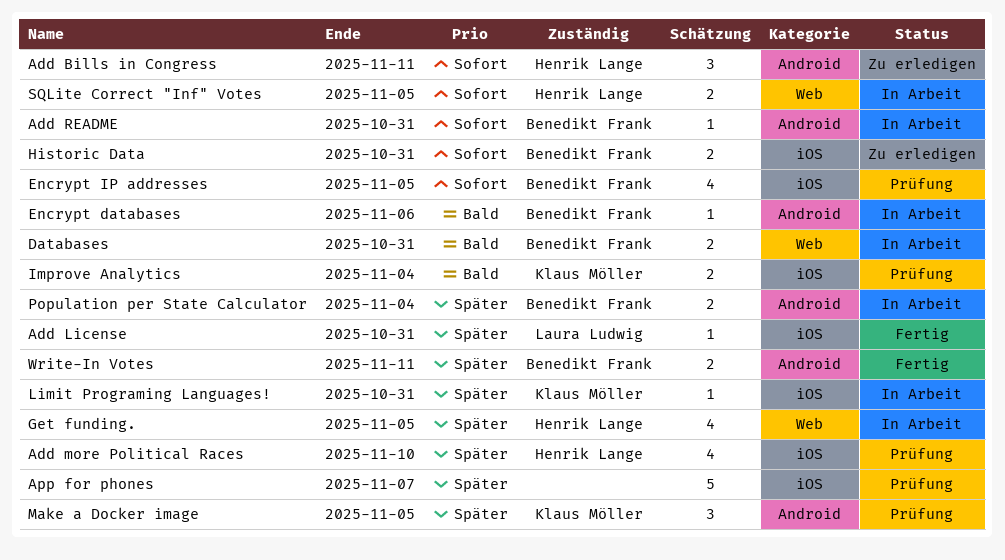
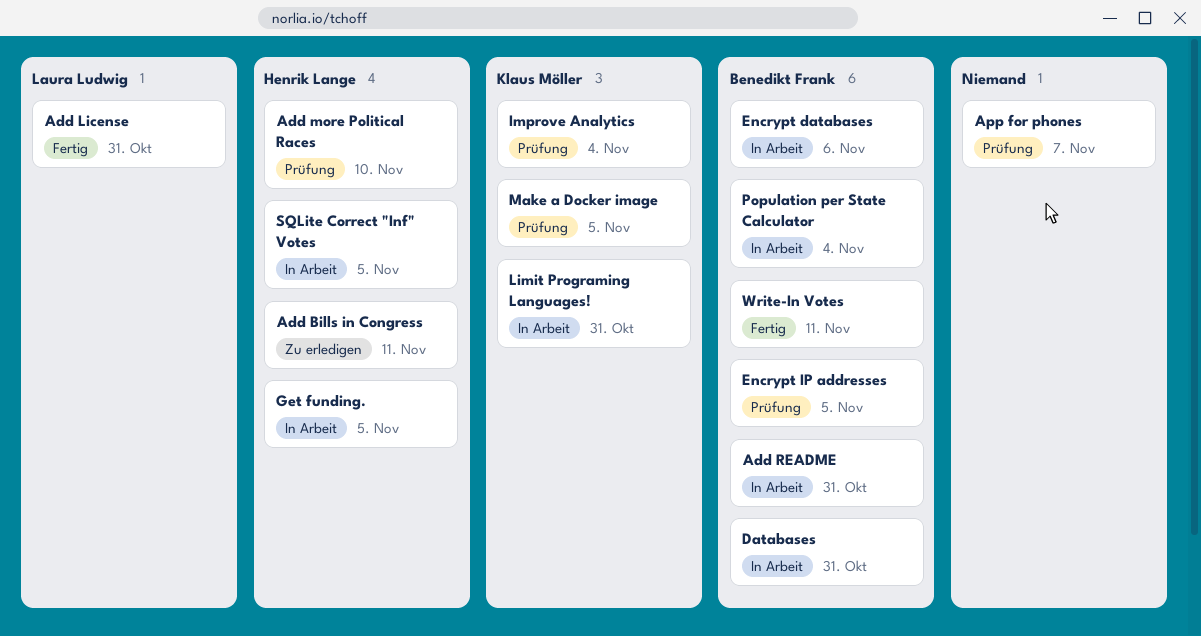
Historic Data: present -> none

